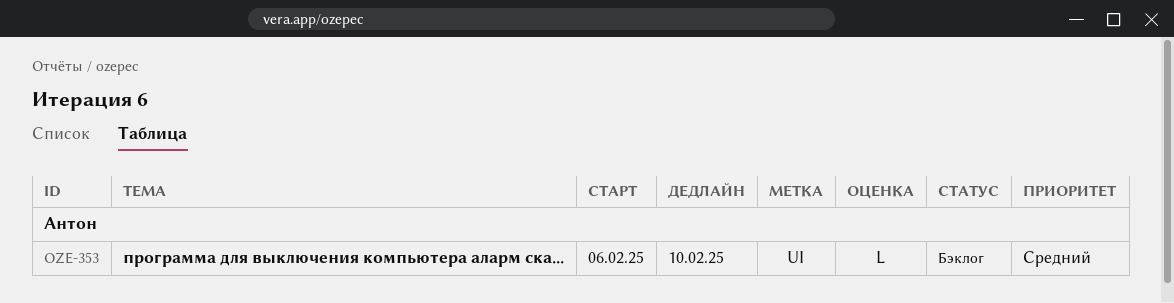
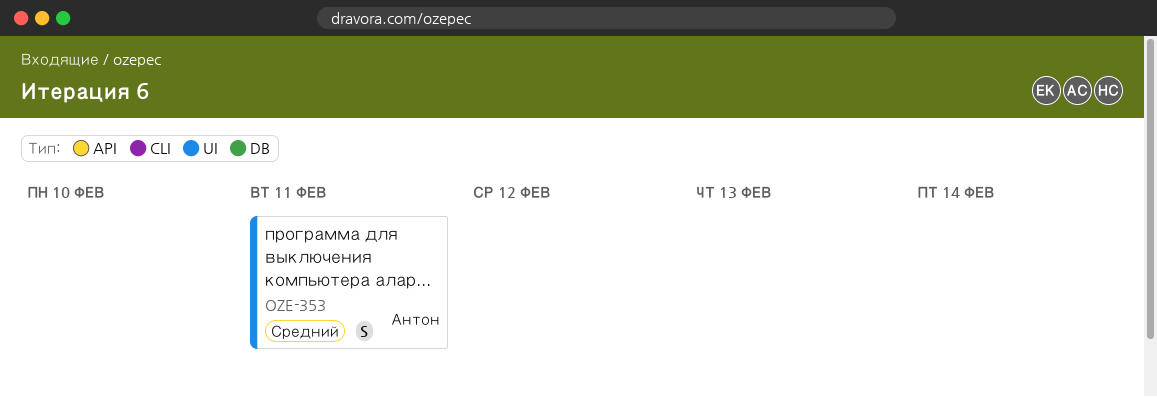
OZE-353, estimate: L -> S
OZE-353, due: Feb 10 -> Feb 11

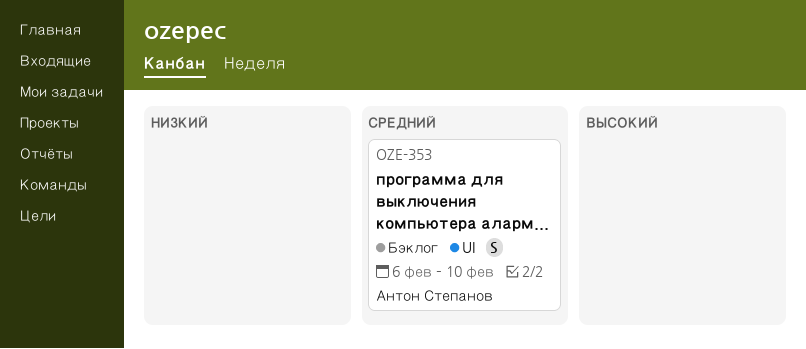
OZE-353, due: Feb 11 -> Feb 10

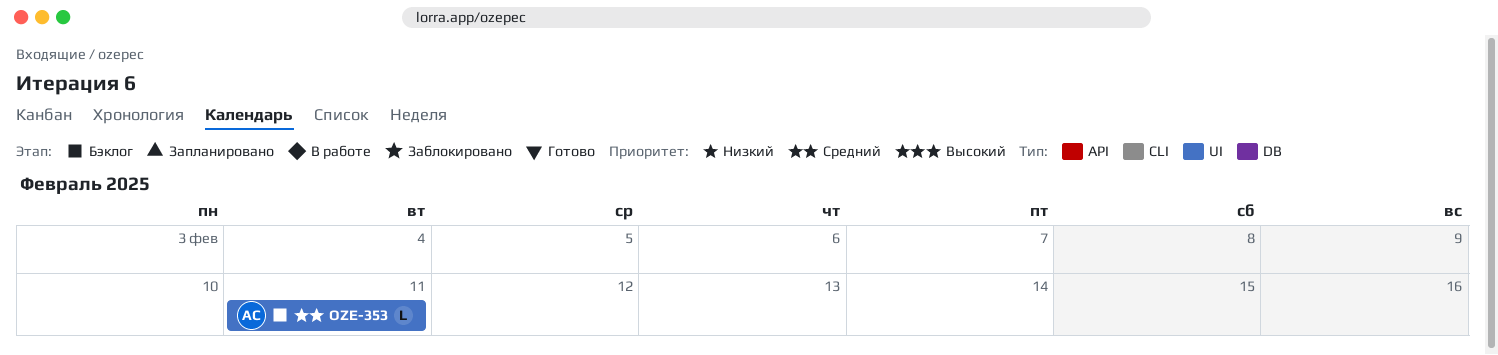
OZE-353, estimate: S -> L
OZE-353, start: Feb 6 -> Feb 11
OZE-353, due: Feb 10 -> Feb 11

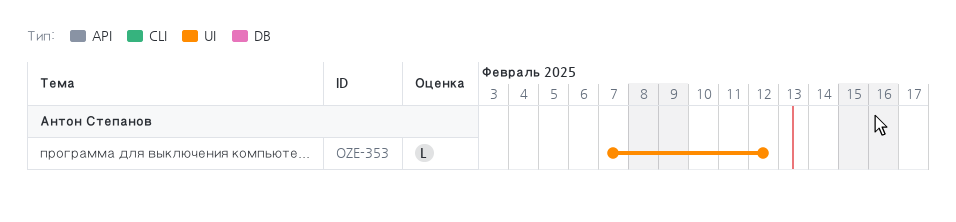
OZE-353, start: Feb 11 -> Feb 7
OZE-353, due: Feb 11 -> Feb 12

